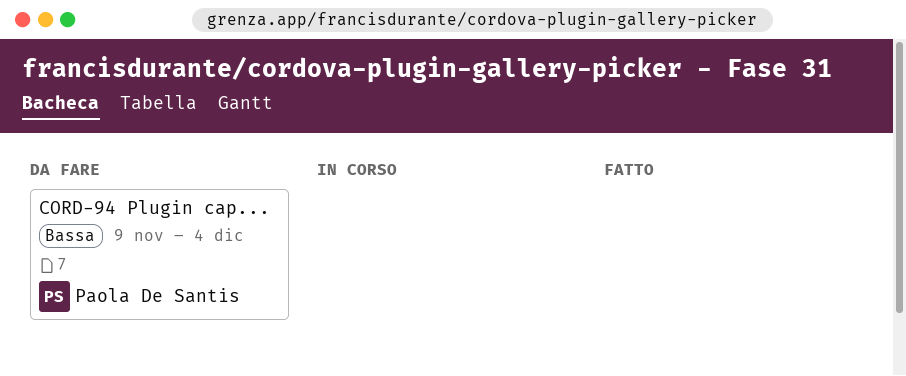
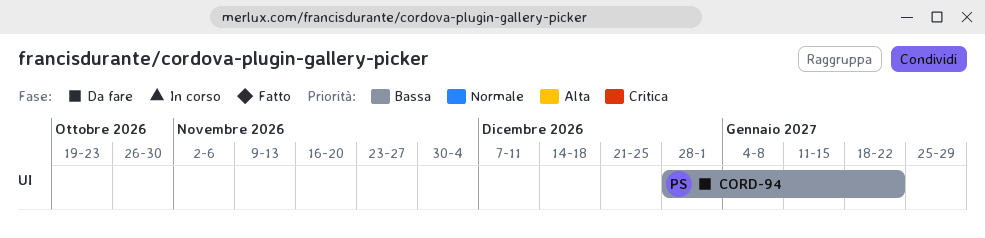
CORD-94, start: Nov 9 -> Dec 28
CORD-94, due: Dec 4 -> Jan 22

